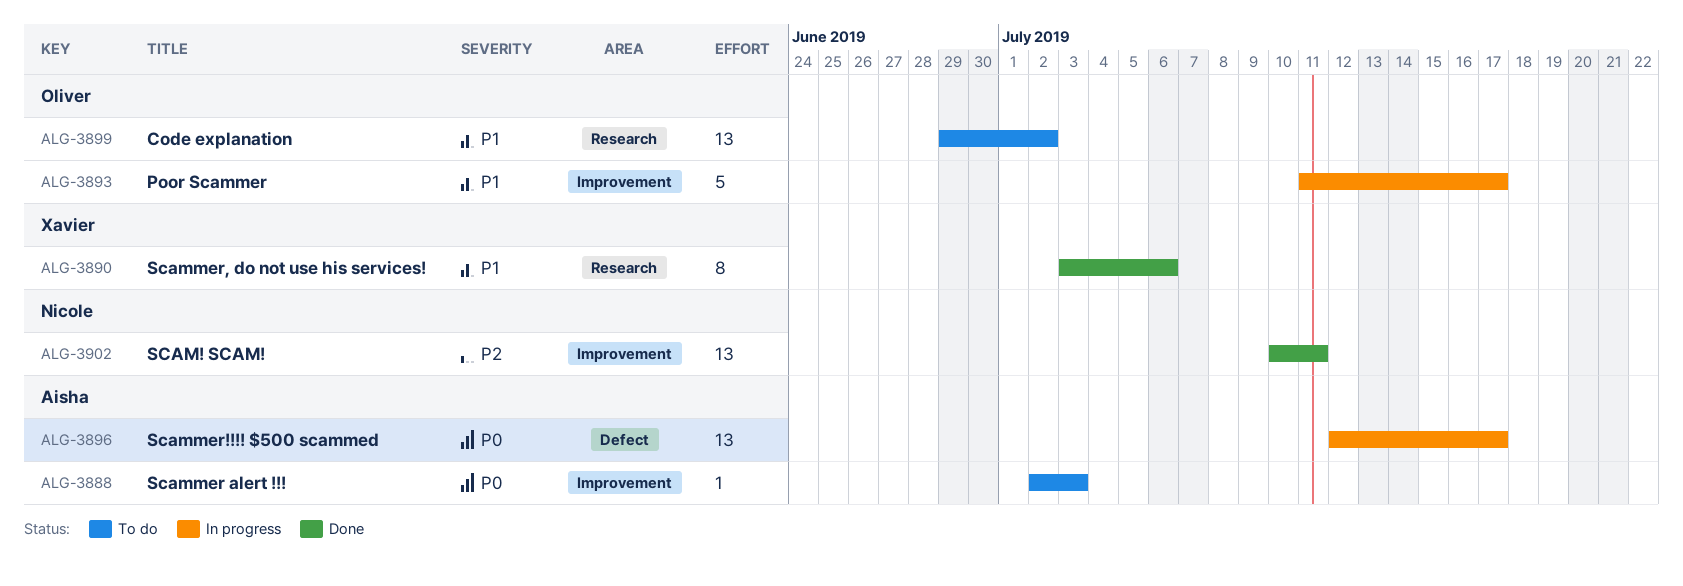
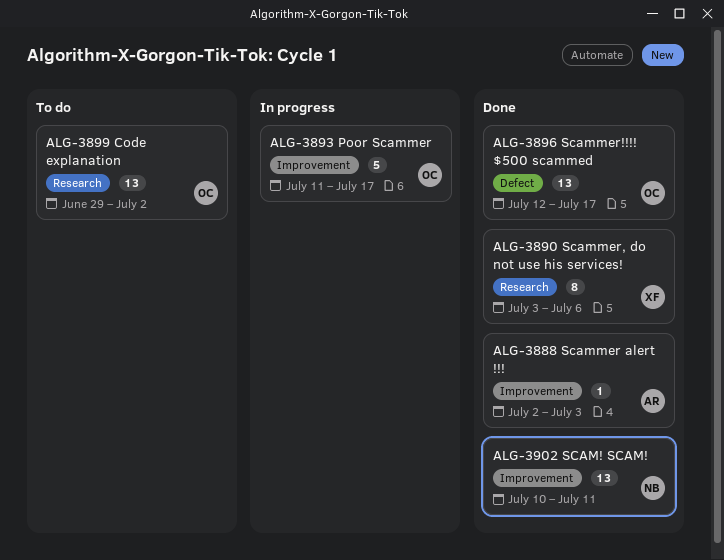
ALG-3888, status: To do -> Done
ALG-3896, status: In progress -> Done
ALG-3896, owner: Aisha -> Oliver

